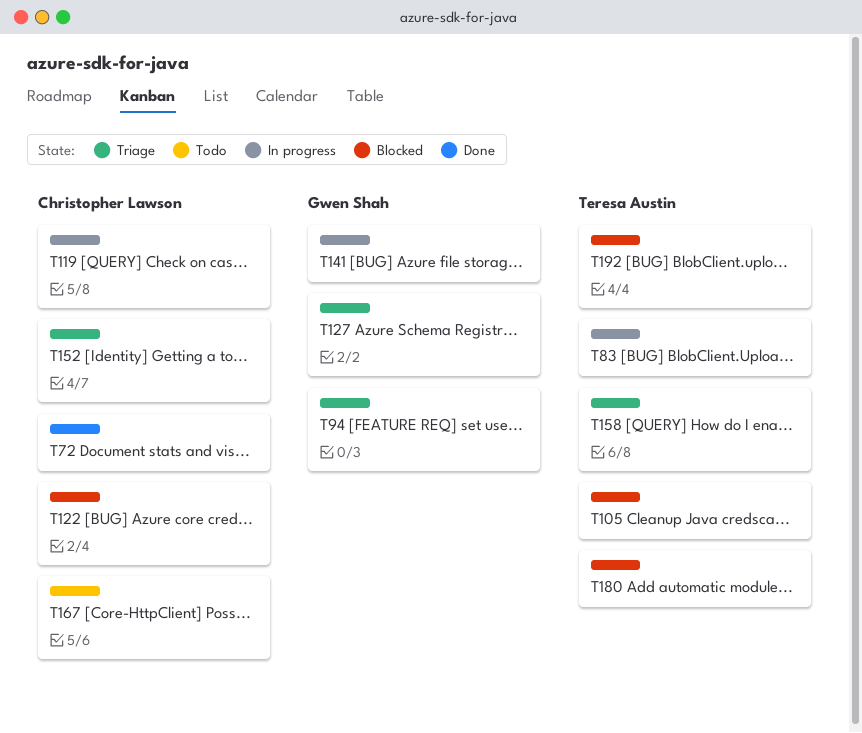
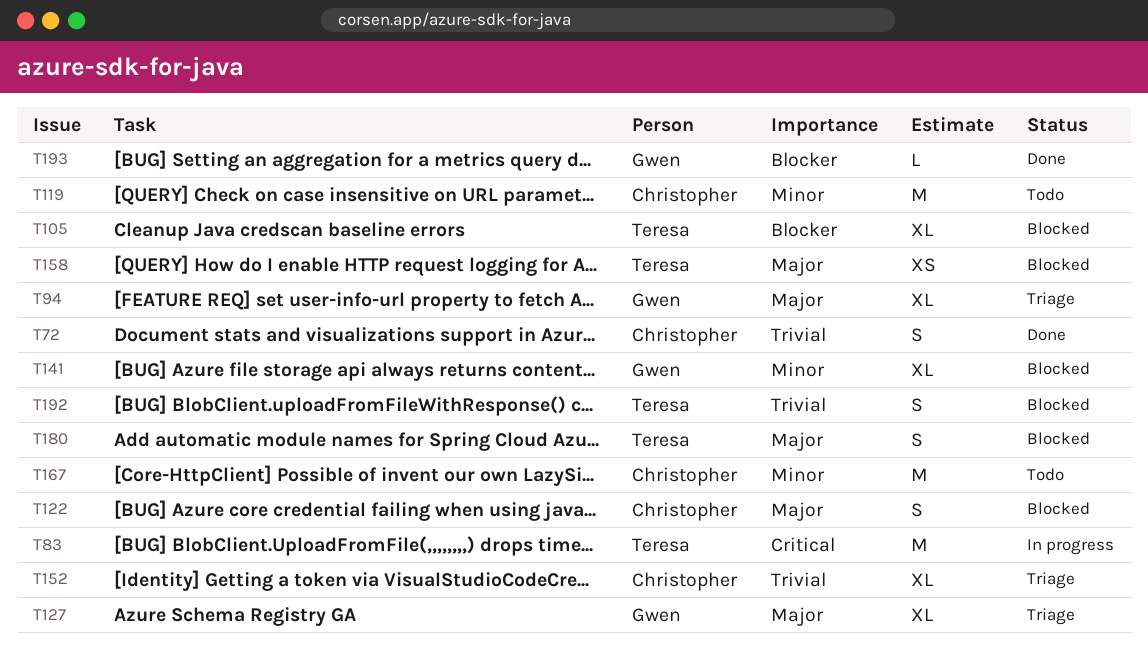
T119, status: In progress -> Todo
T141, status: In progress -> Blocked
T158, status: Triage -> Blocked
T193: none -> present

